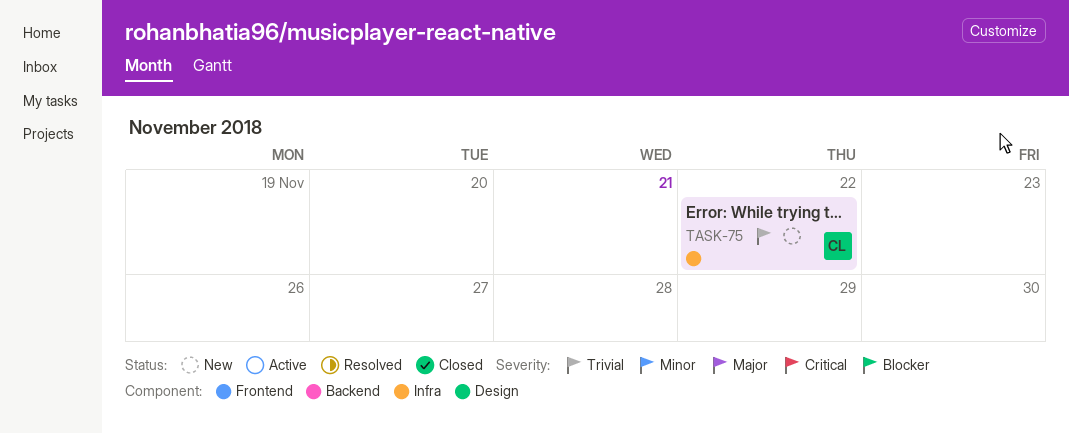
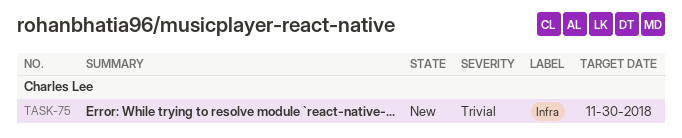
TASK-75, due: Nov 22 -> Nov 30

